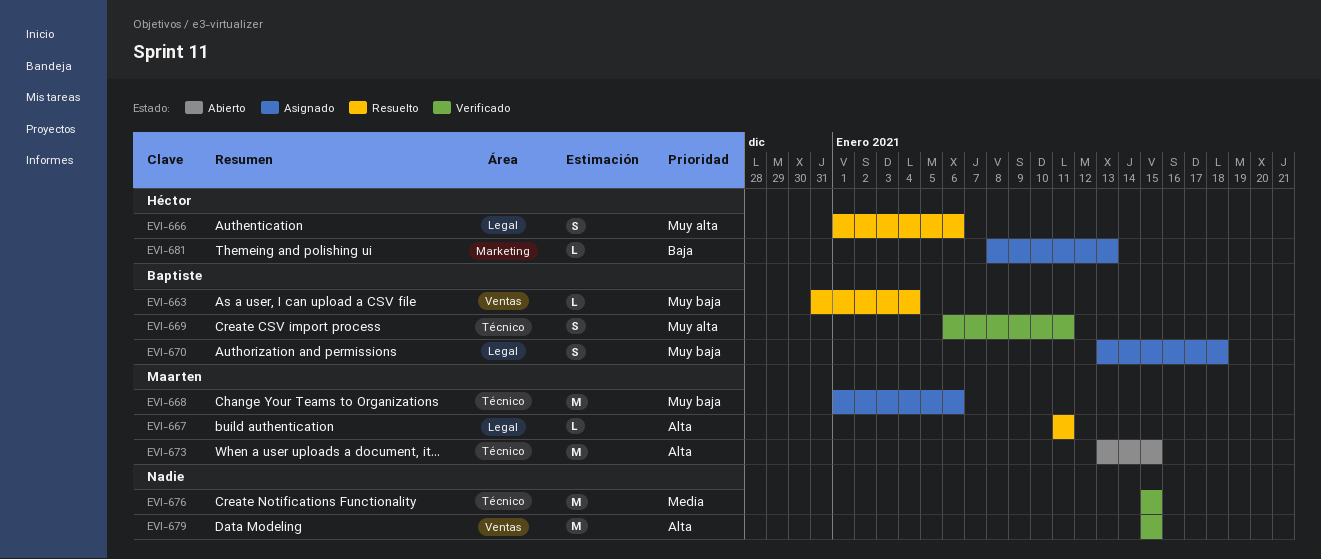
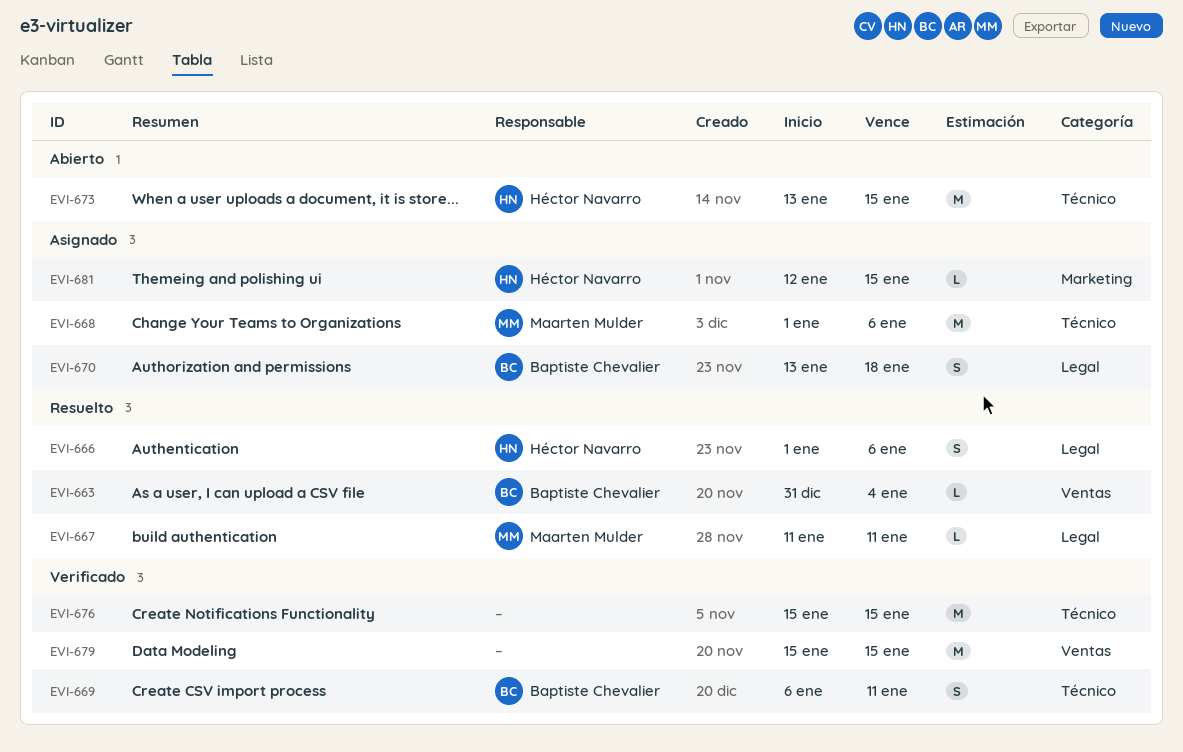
EVI-673, owner: Maarten Mulder -> Héctor Navarro
EVI-681, start: Jan 8 -> Jan 12
EVI-681, due: Jan 13 -> Jan 15

